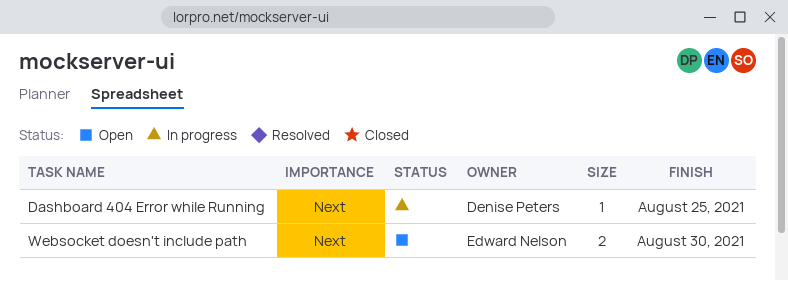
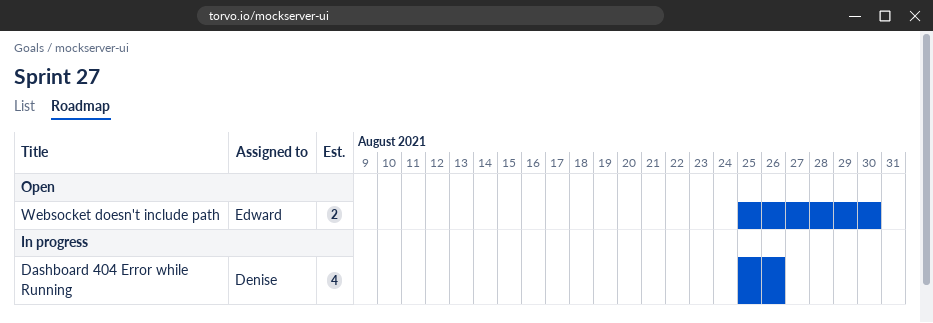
Dashboard 404 Error while Running, estimate: 1 -> 4
Dashboard 404 Error while Running, due: Aug 25 -> Aug 26

